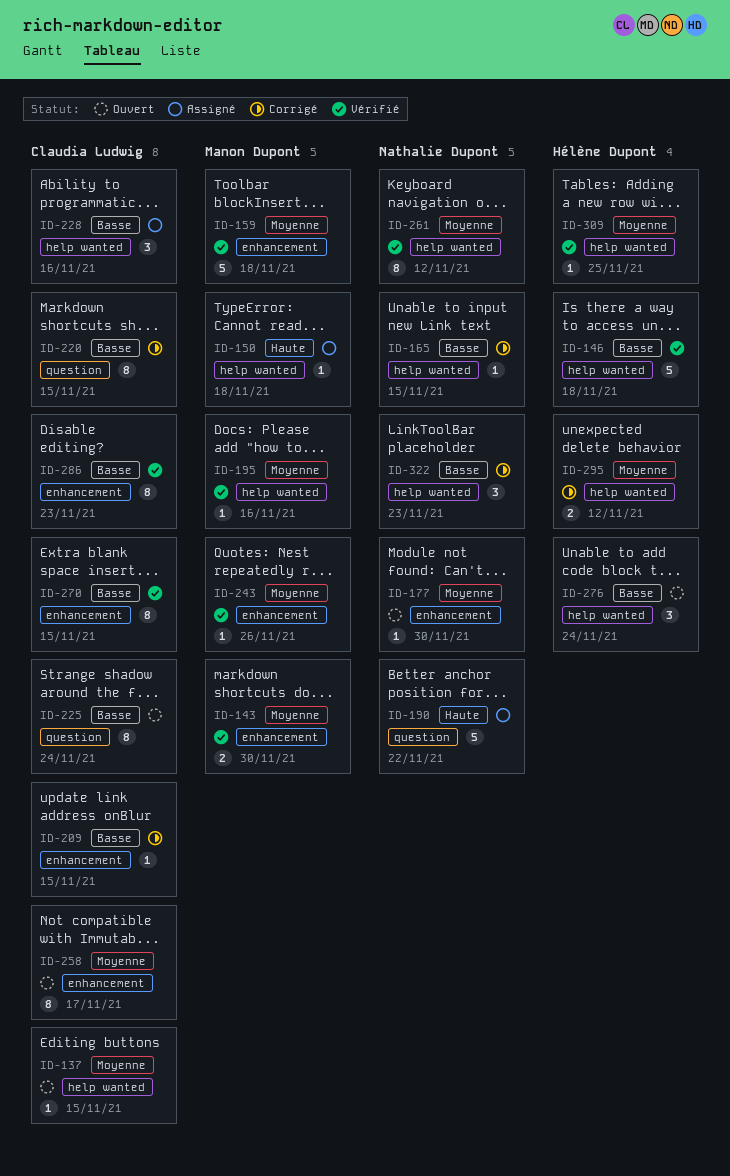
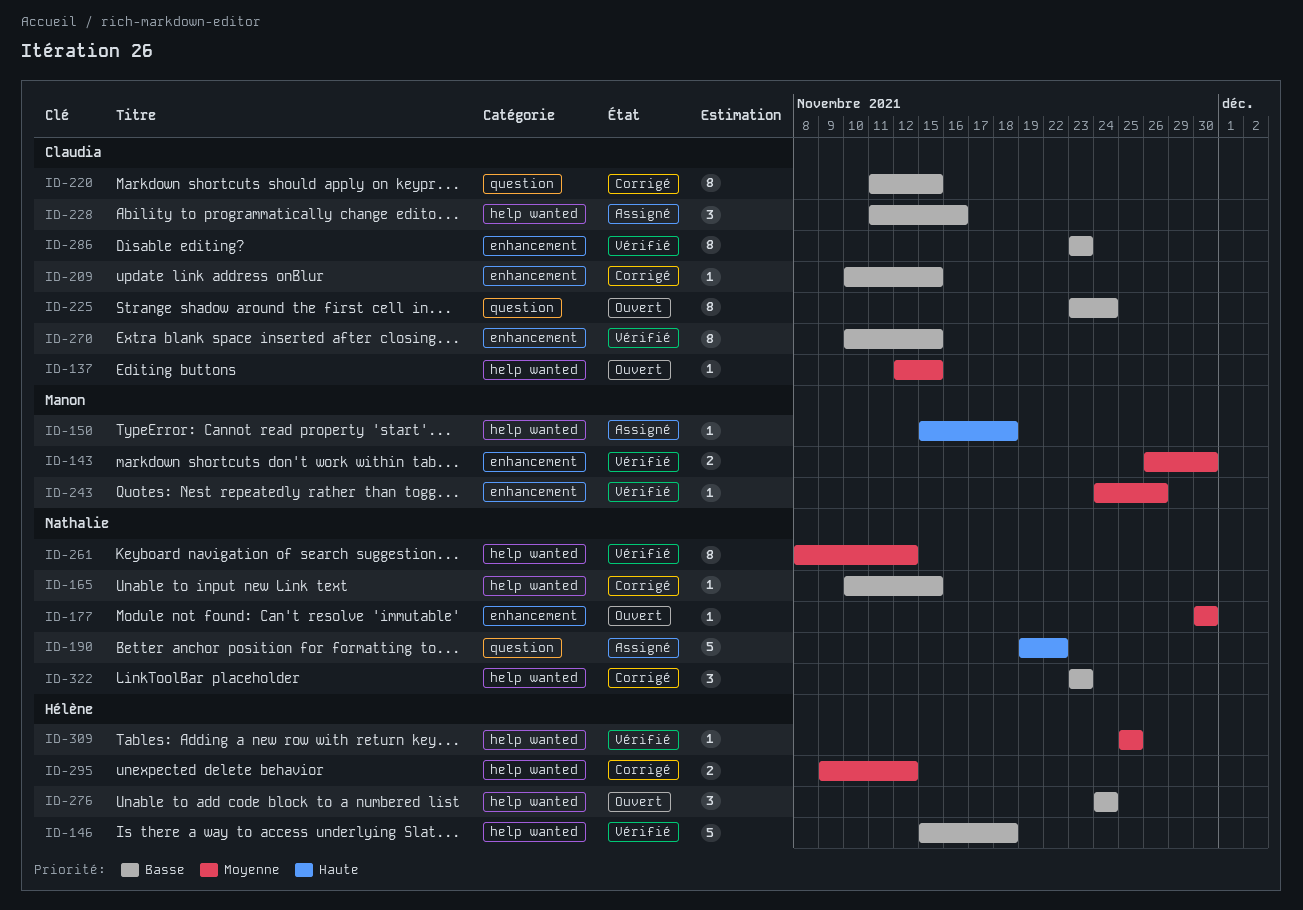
ID-159: present -> none
ID-195: present -> none
ID-258: present -> none

